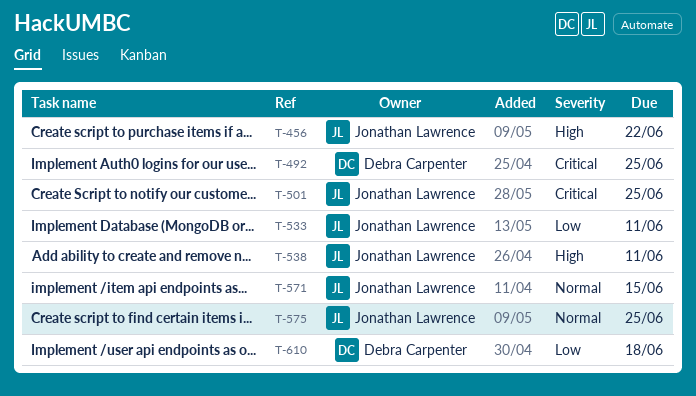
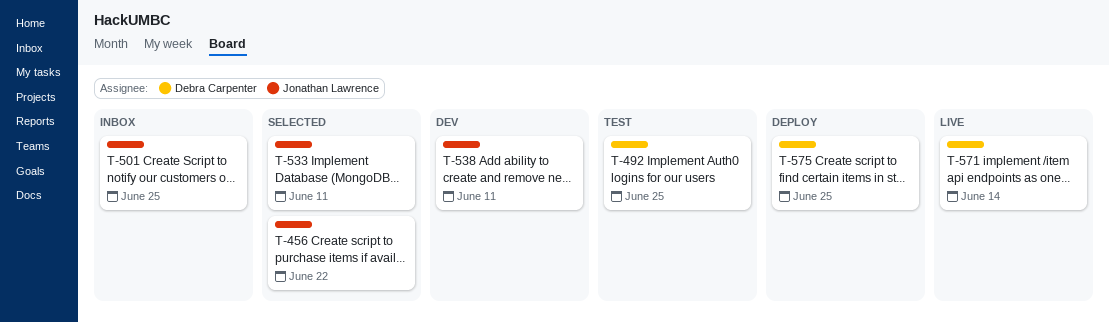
T-571, owner: Jonathan Lawrence -> Debra Carpenter
T-571, due: Jun 15 -> Jun 14
T-575, owner: Jonathan Lawrence -> Debra Carpenter
T-610: present -> none

